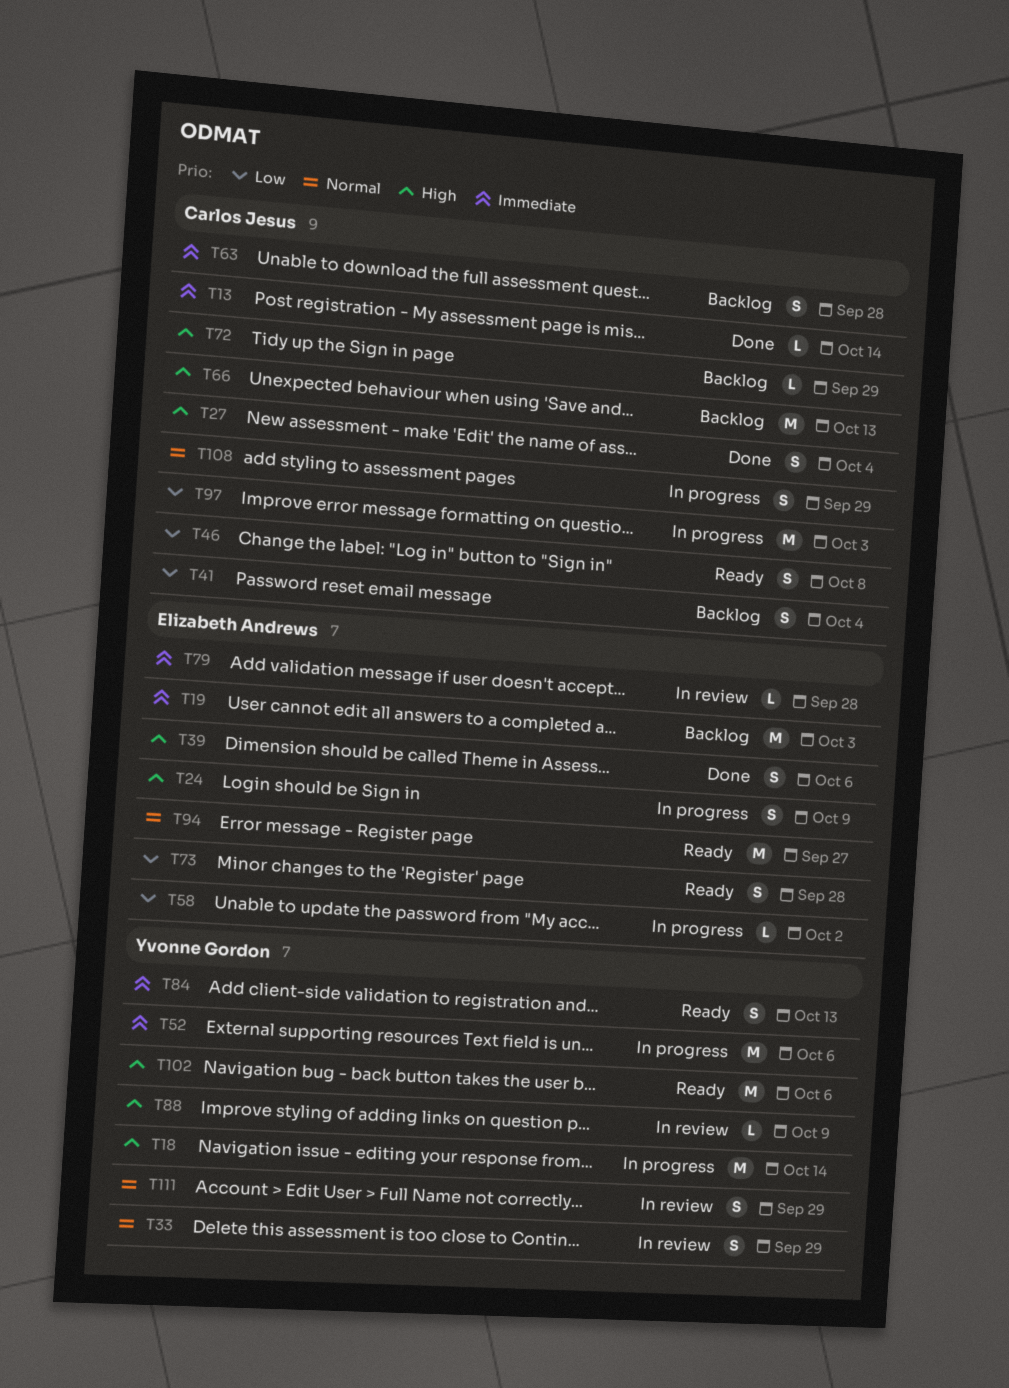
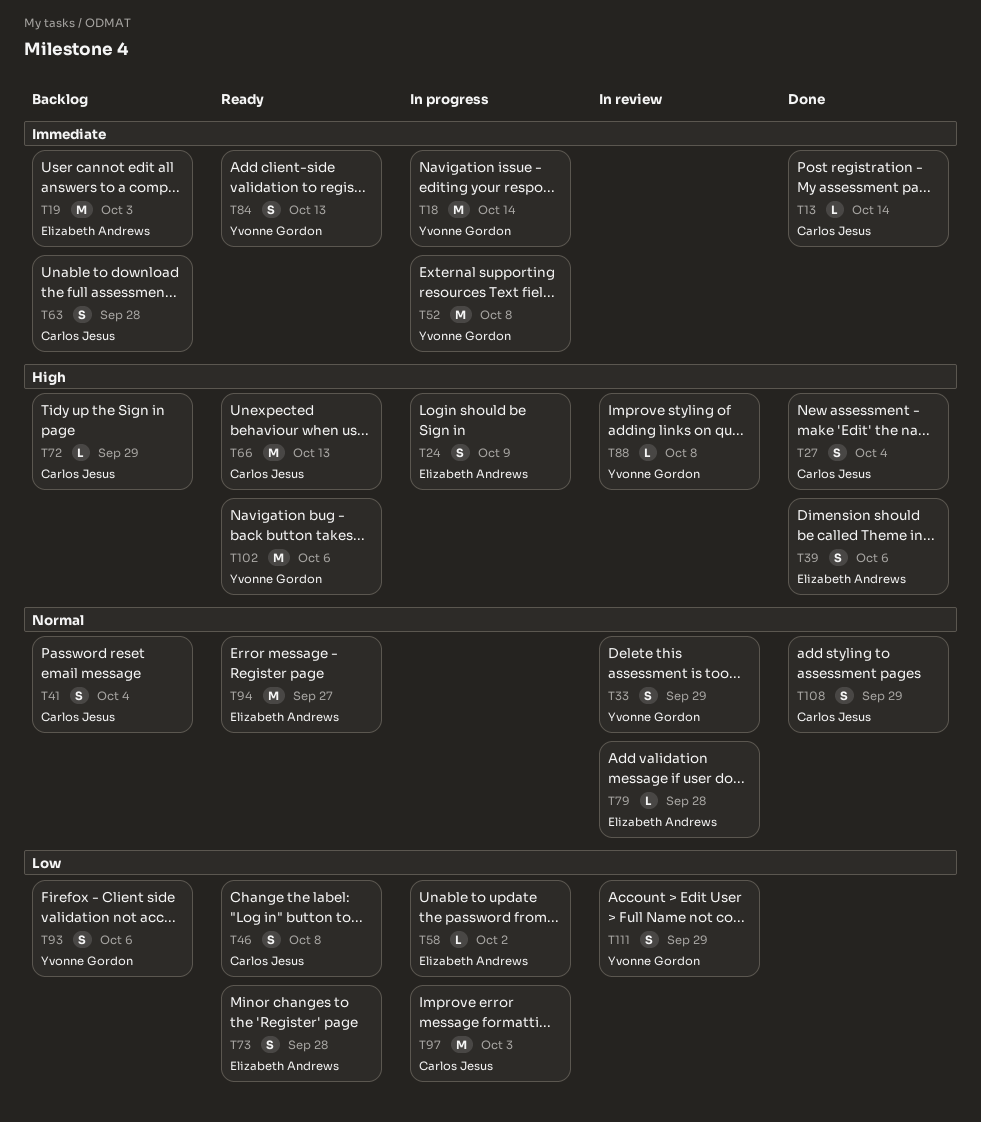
T18, priority: High -> Immediate
T41, priority: Low -> Normal
T52, due: Oct 6 -> Oct 8
T66, status: Backlog -> Ready
T79, priority: Immediate -> Normal
T88, due: Oct 9 -> Oct 8
T93: none -> present
T108, status: In progress -> Done
T111, priority: Normal -> Low

